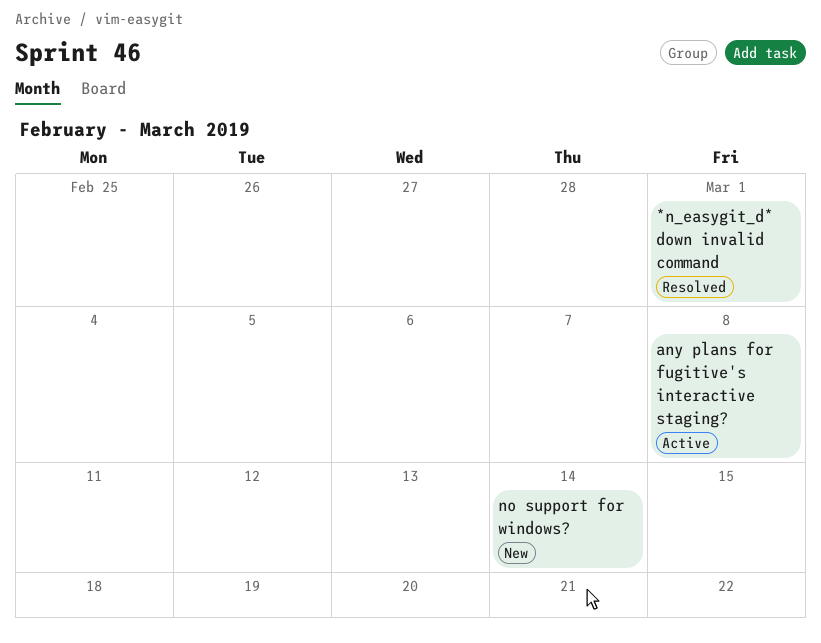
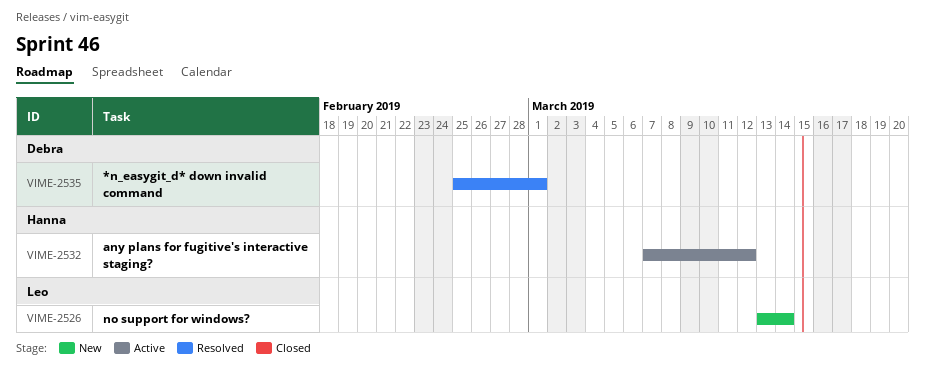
any plans for fugitive's interactive staging?, due: Mar 8 -> Mar 12

